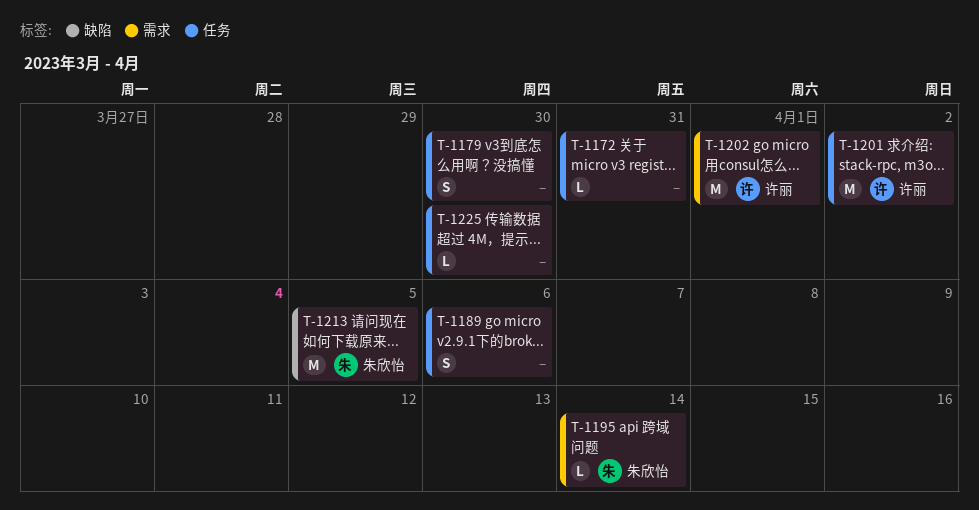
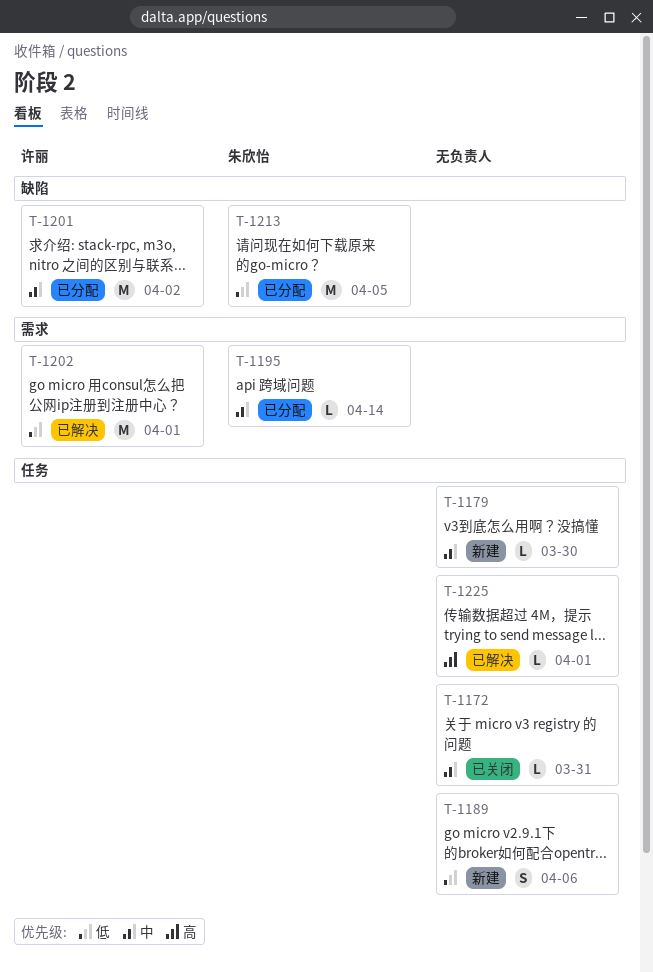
T-1179, estimate: S -> L
T-1201, label: 任务 -> 缺陷
T-1225, due: Mar 30 -> Apr 1

